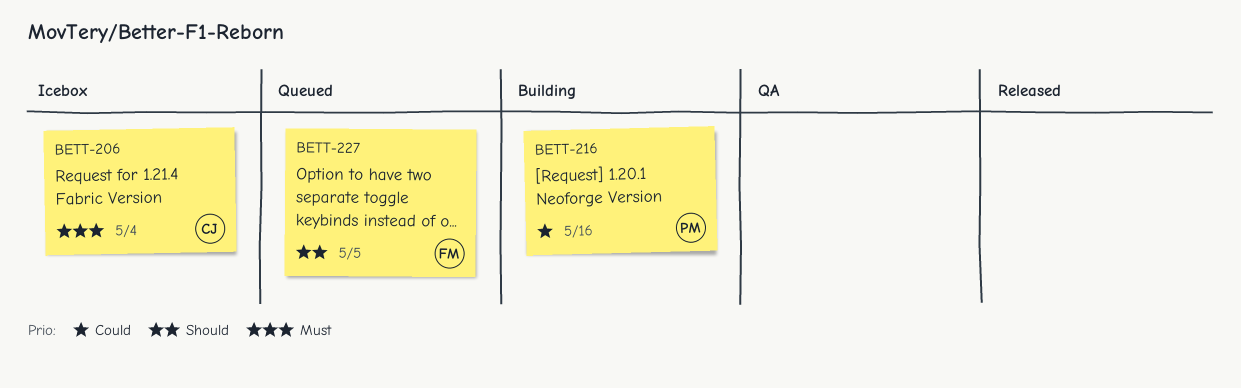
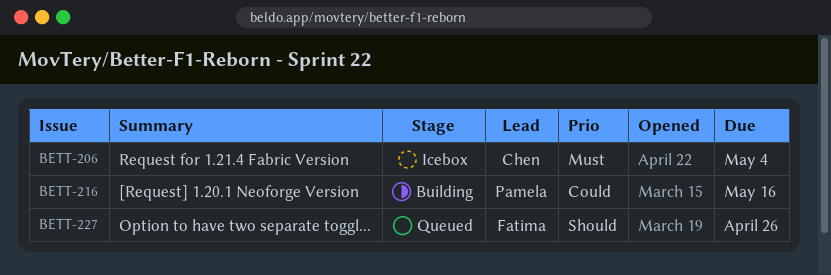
BETT-227, due: May 5 -> Apr 26

